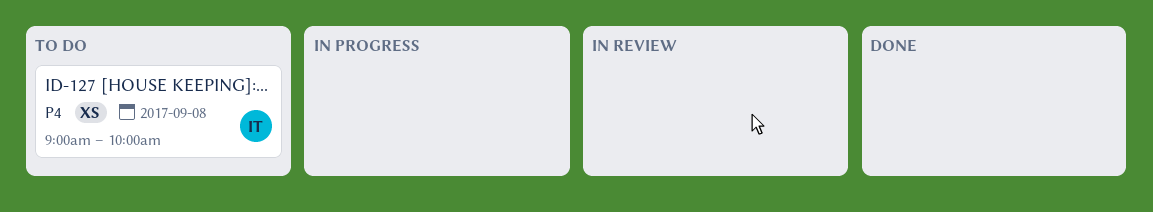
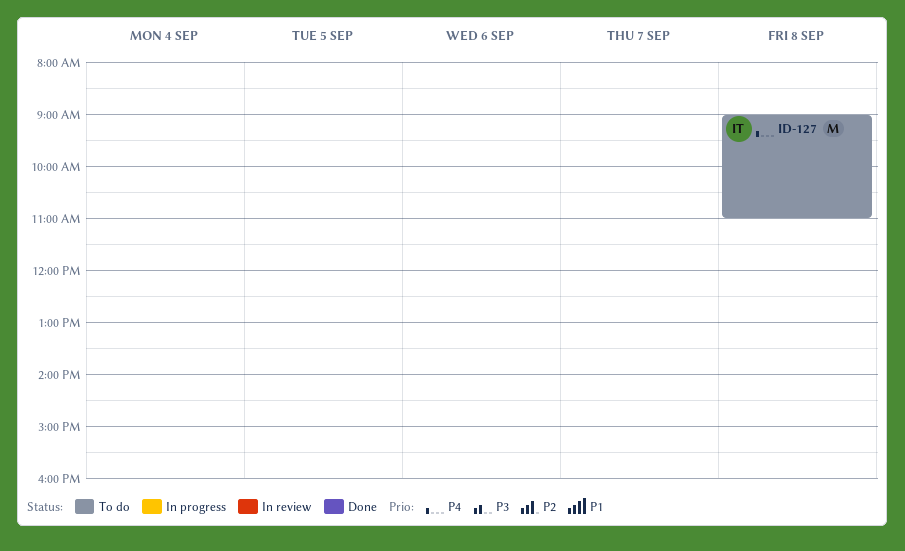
ID-127, estimate: XS -> M
ID-127, ends: 10:00 -> 11:00

